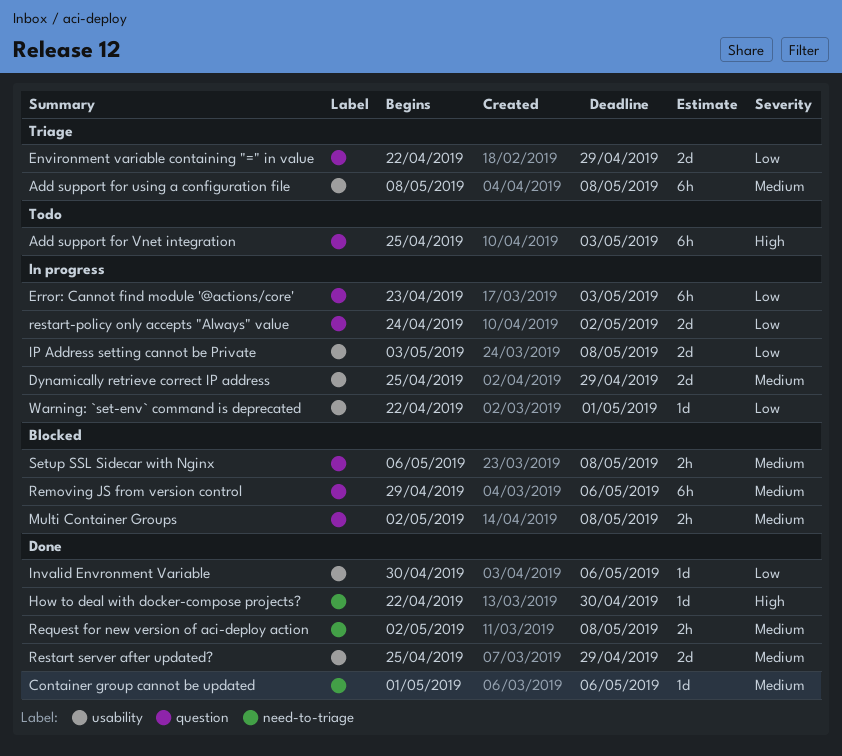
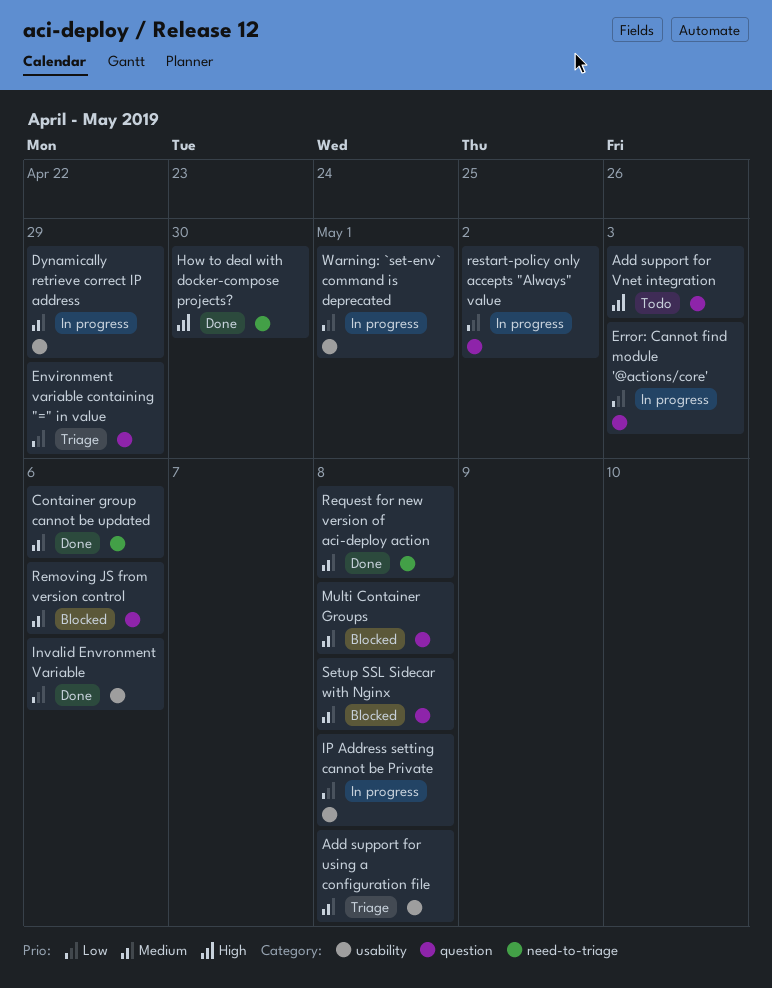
Restart server after updated?: present -> none

